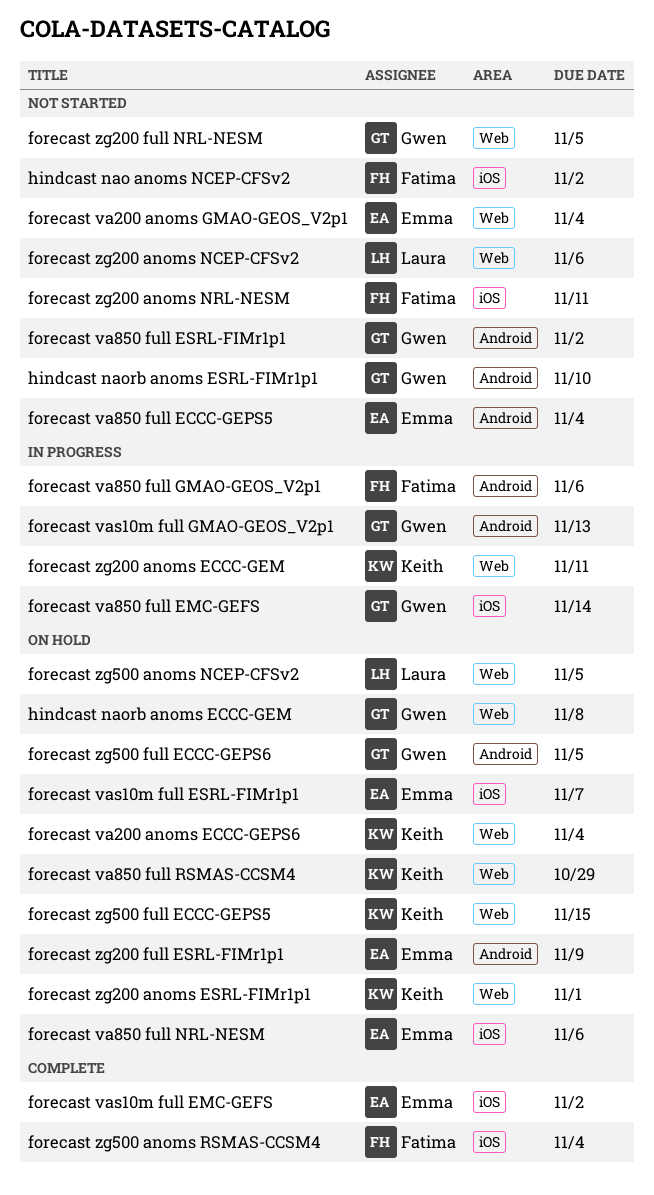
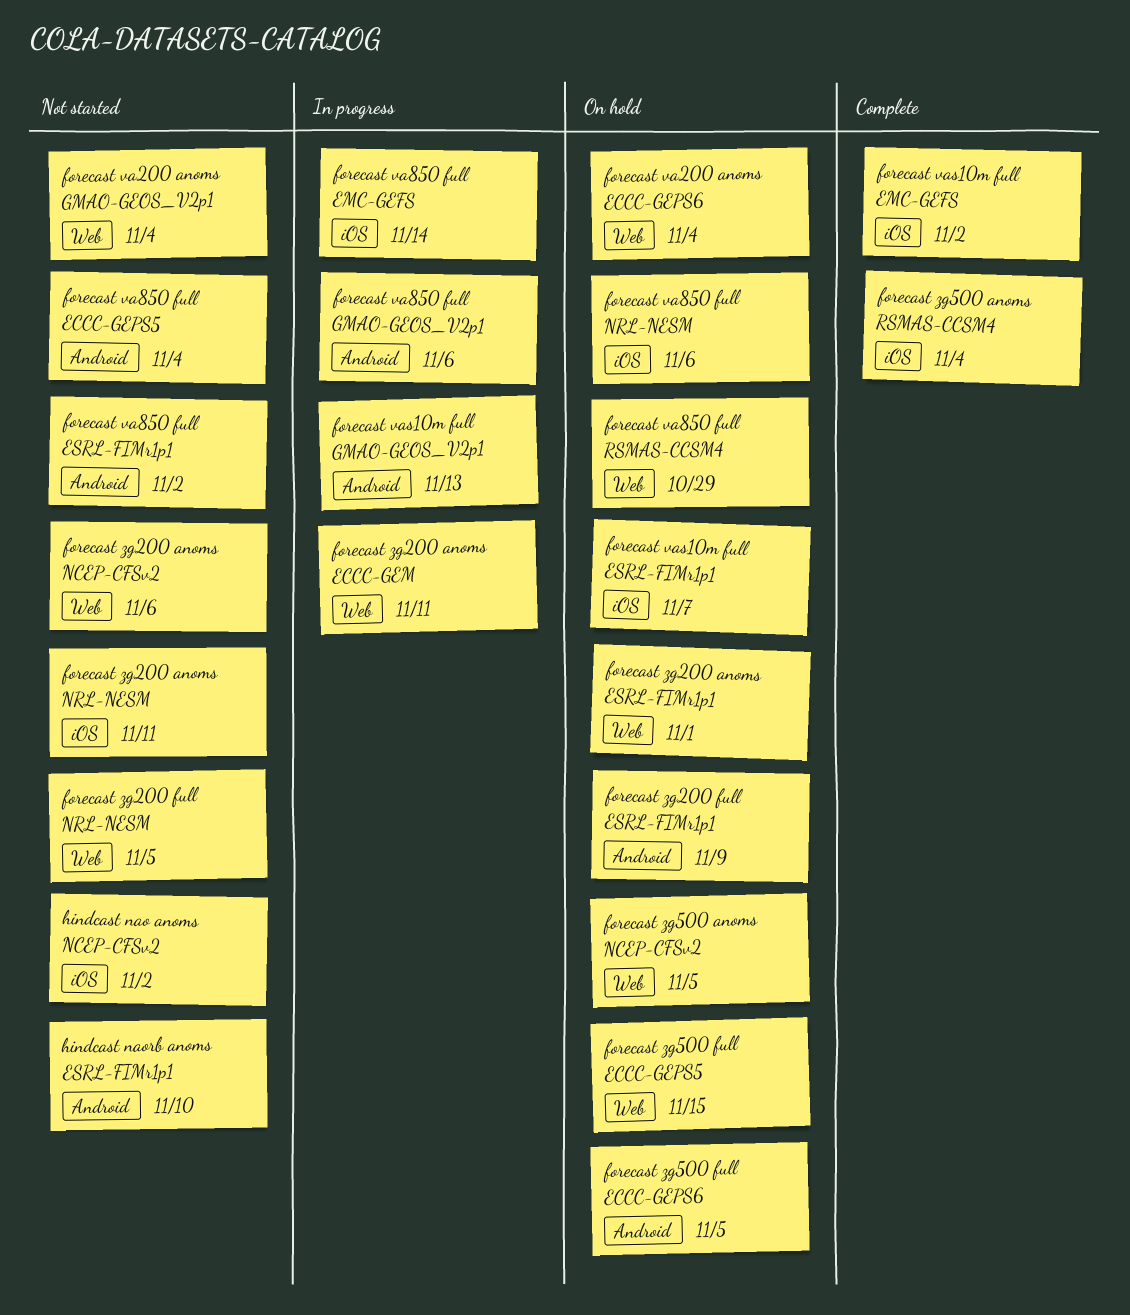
hindcast naorb anoms ECCC-GEM: present -> none

